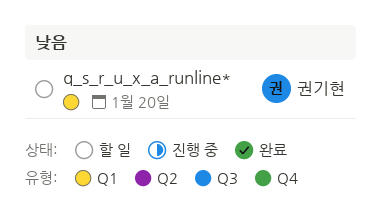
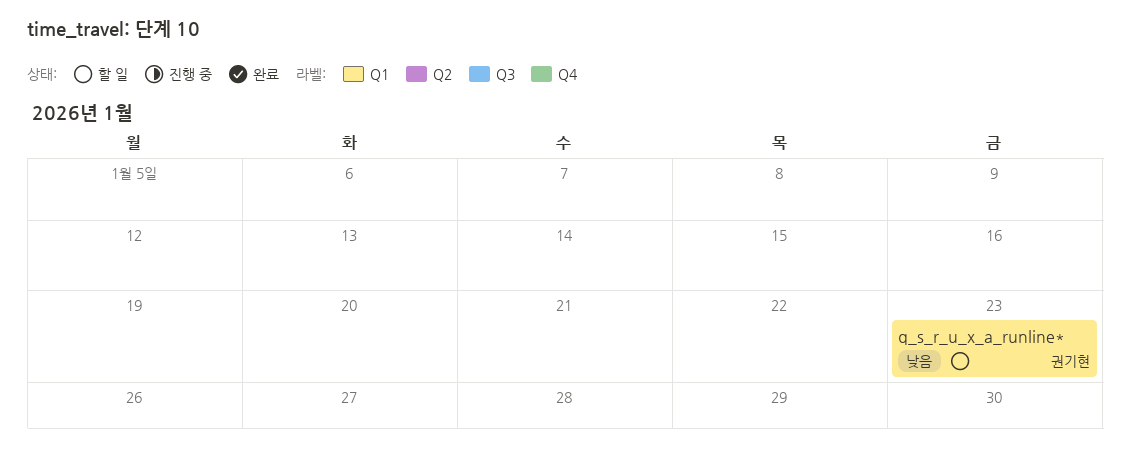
q_s_r_u_x_a_runline*, due: Jan 20 -> Jan 23

